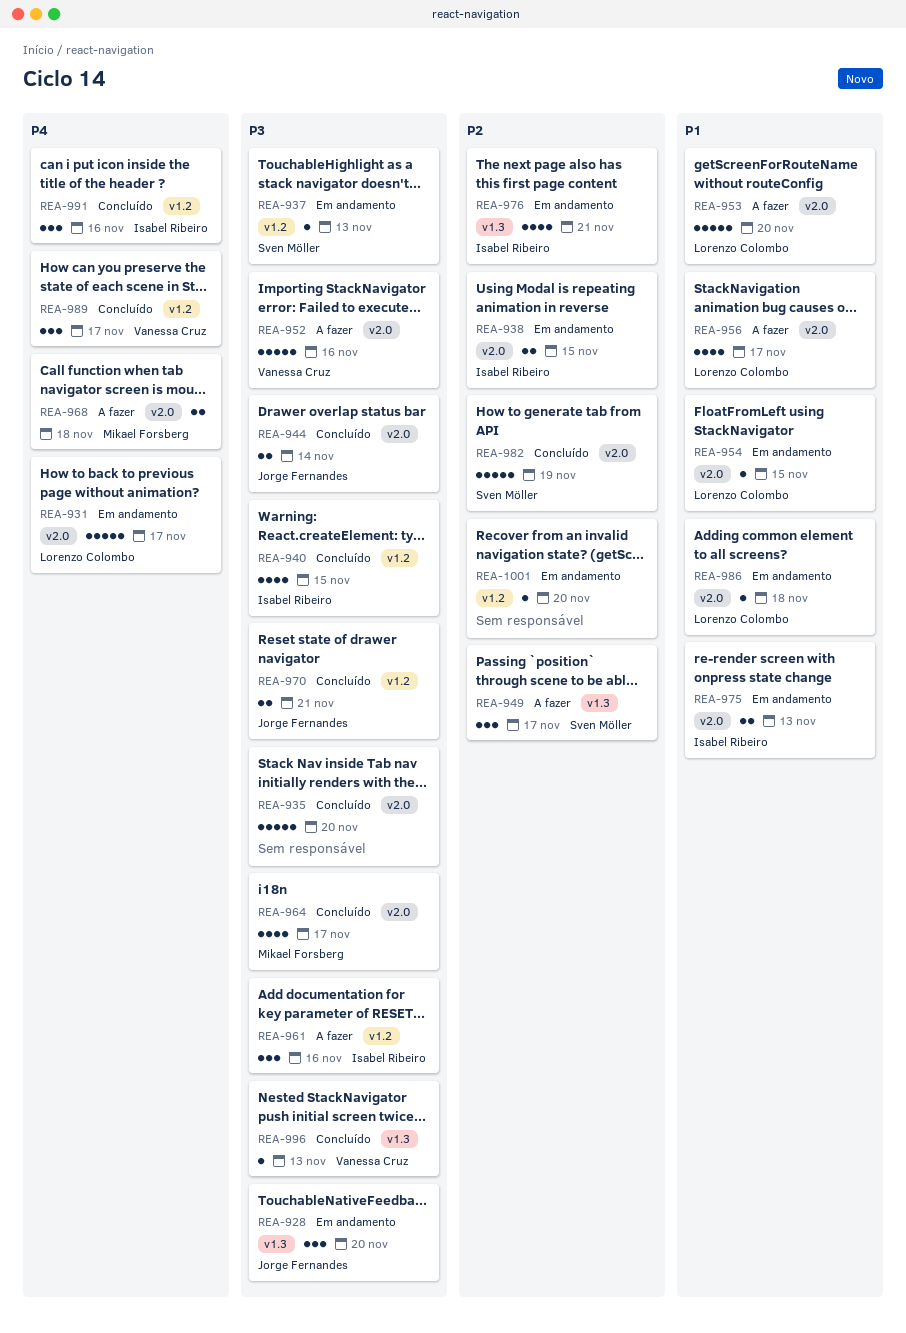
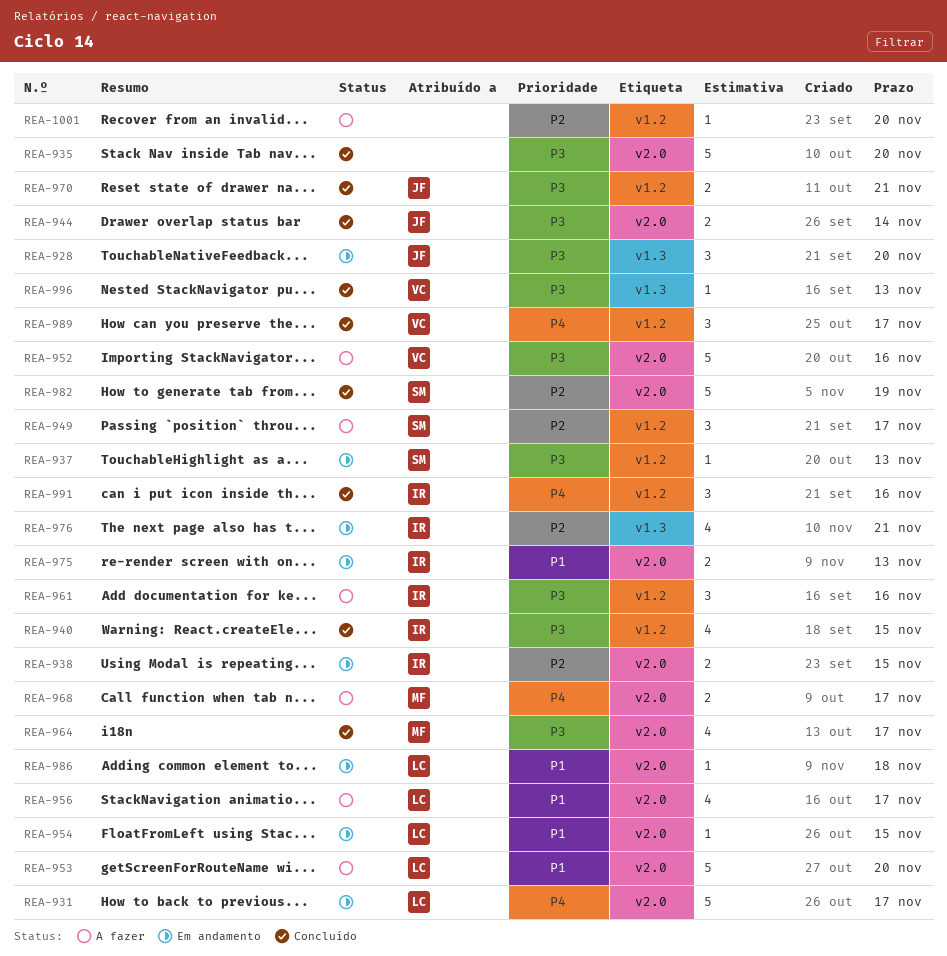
REA-949, label: v1.3 -> v1.2
REA-968, due: Nov 18 -> Nov 17
REA-1001, status: Em andamento -> A fazer

